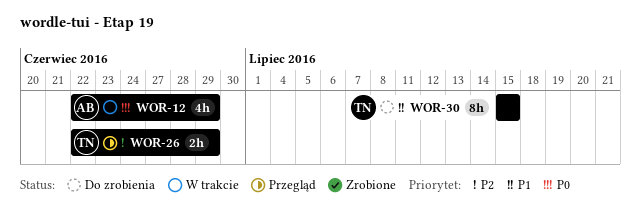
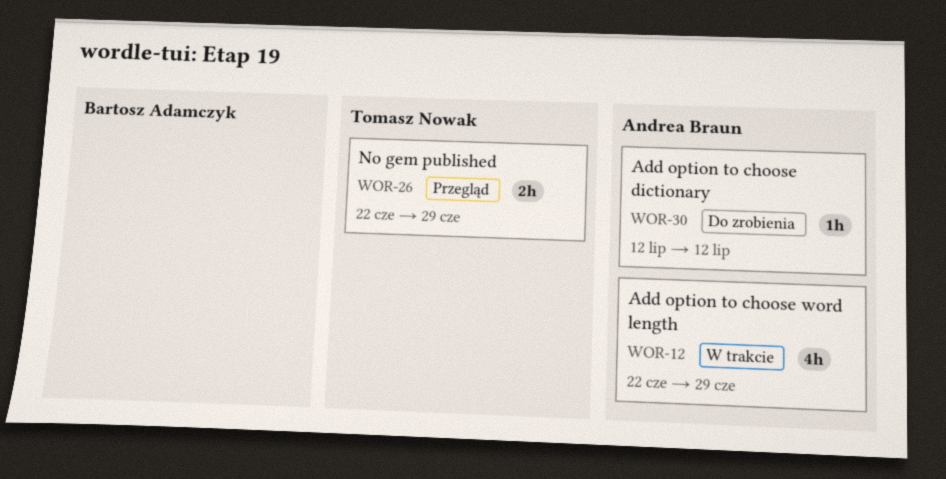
WOR-30, owner: Tomasz Nowak -> Andrea Braun
WOR-30, estimate: 8h -> 1h
WOR-30, start: Jul 15 -> Jul 12
WOR-30, due: Jul 15 -> Jul 12

